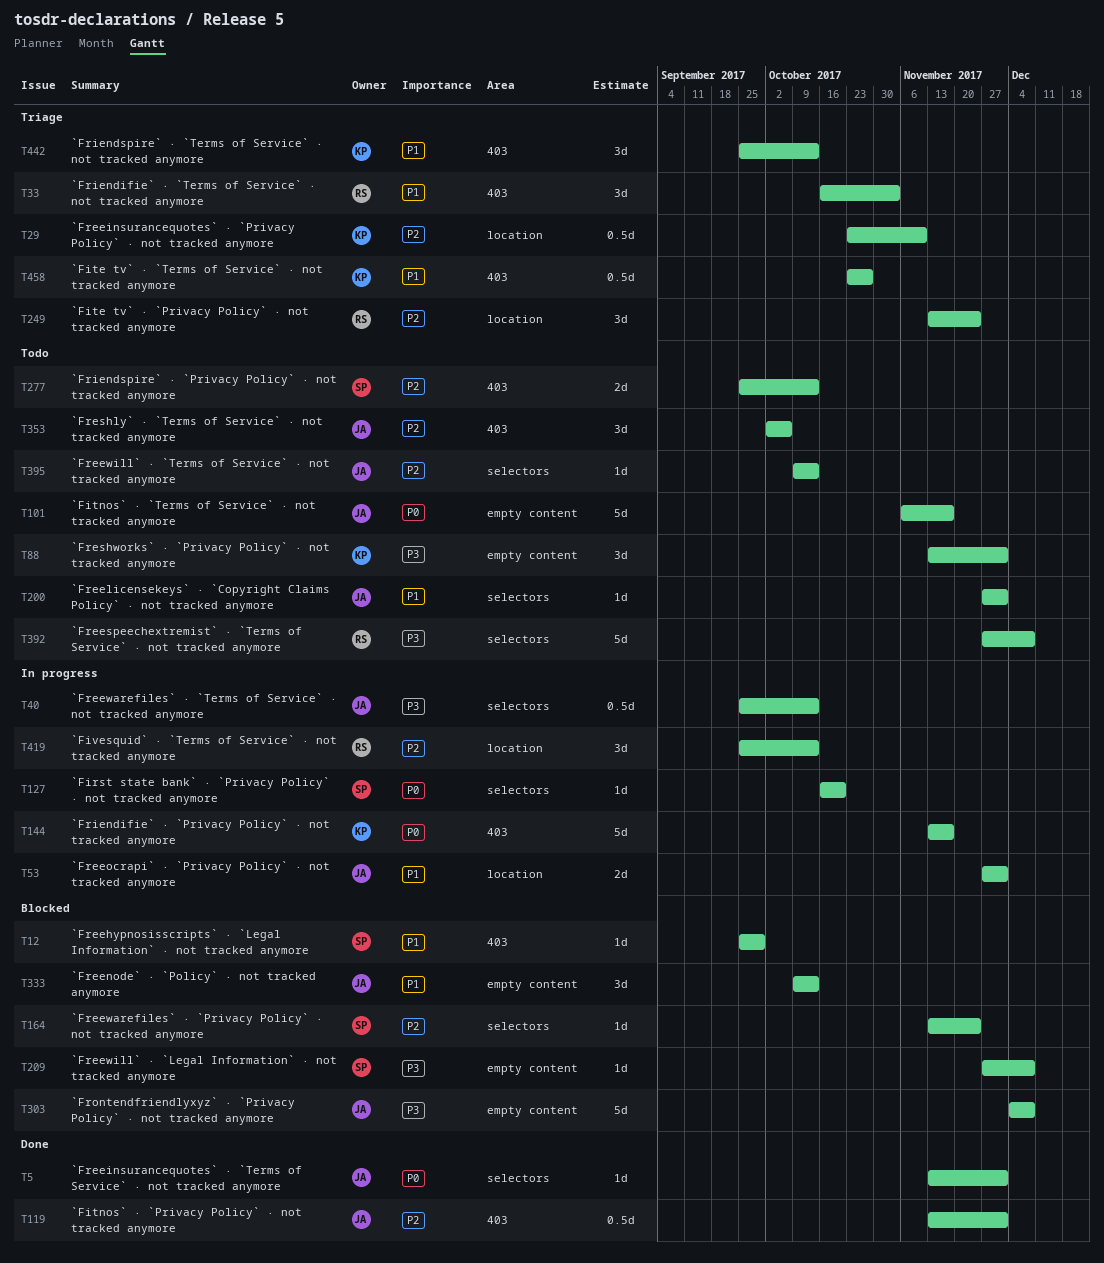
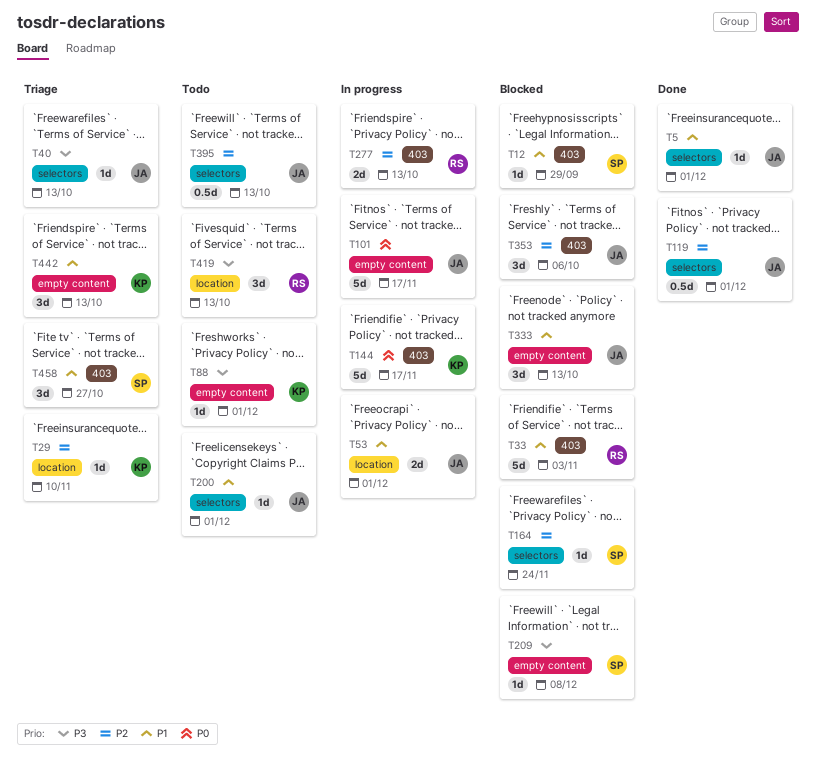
T5, priority: P0 -> P1
T29, estimate: 0.5d -> 1d
T33, status: Triage -> Blocked
T33, estimate: 3d -> 5d
T40, status: In progress -> Triage
T40, estimate: 0.5d -> 1d
T88, estimate: 3d -> 1d
T101, status: Todo -> In progress
T119, label: 403 -> selectors
T127: present -> none
T249: present -> none
T277, status: Todo -> In progress
T277, owner: SP -> RS
T303: present -> none
T353, status: Todo -> Blocked
T392: present -> none
T395, estimate: 1d -> 0.5d
T419, status: In progress -> Todo
T419, priority: P2 -> P3
T442, label: 403 -> empty content
T458, owner: KP -> SP
T458, estimate: 0.5d -> 3d

